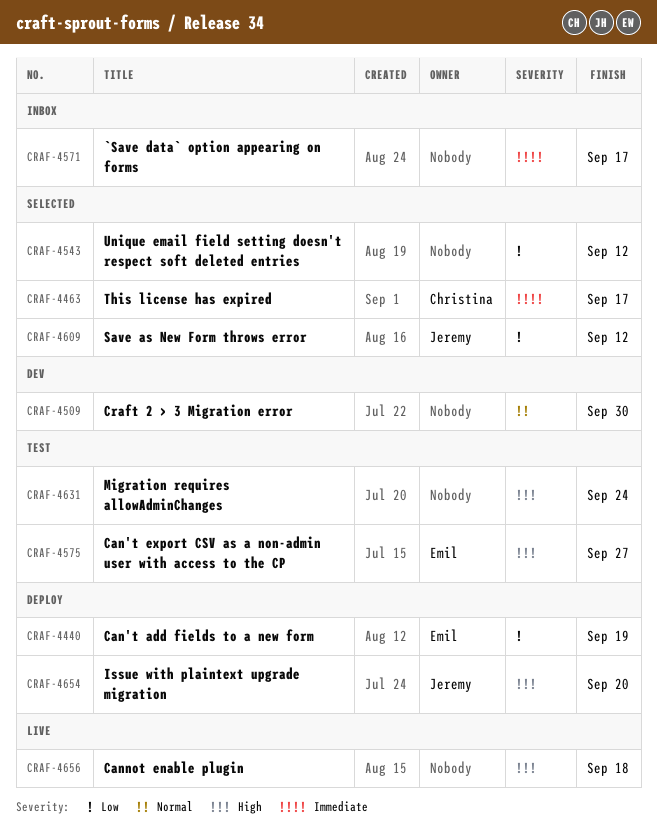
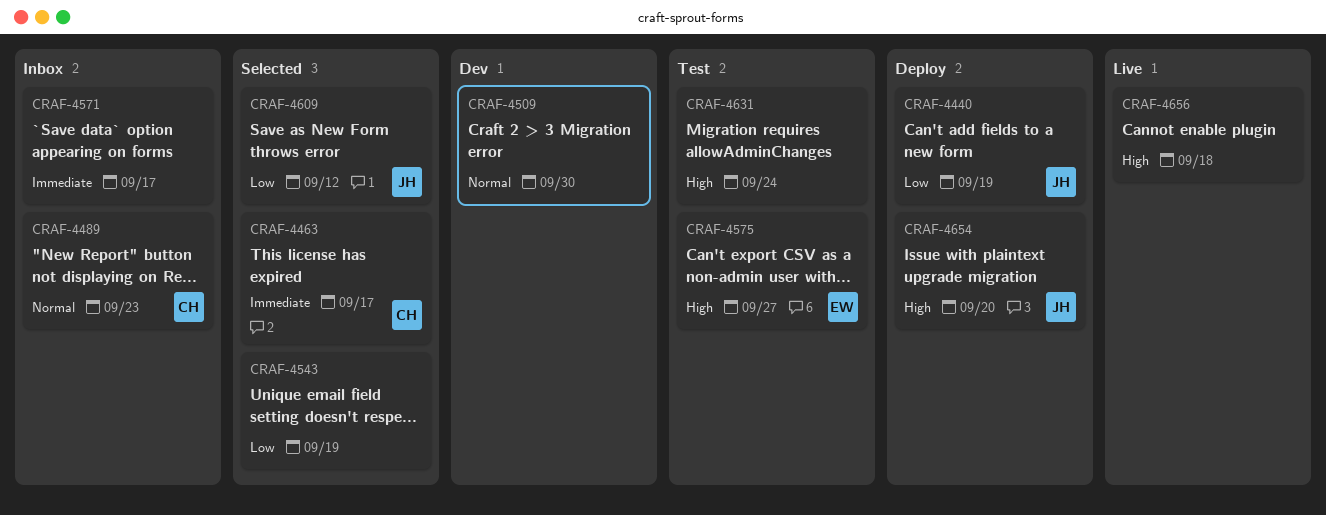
CRAF-4440, owner: Emil -> Jeremy
CRAF-4489: none -> present
CRAF-4543, due: Sep 12 -> Sep 19

